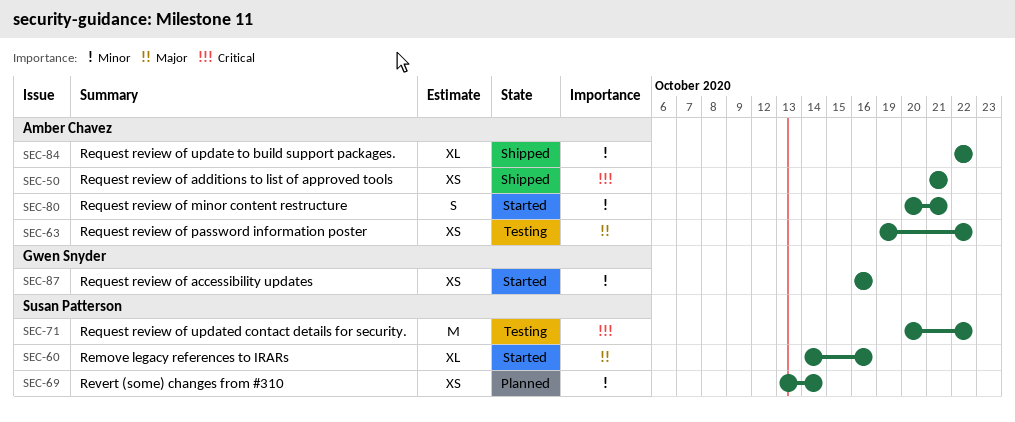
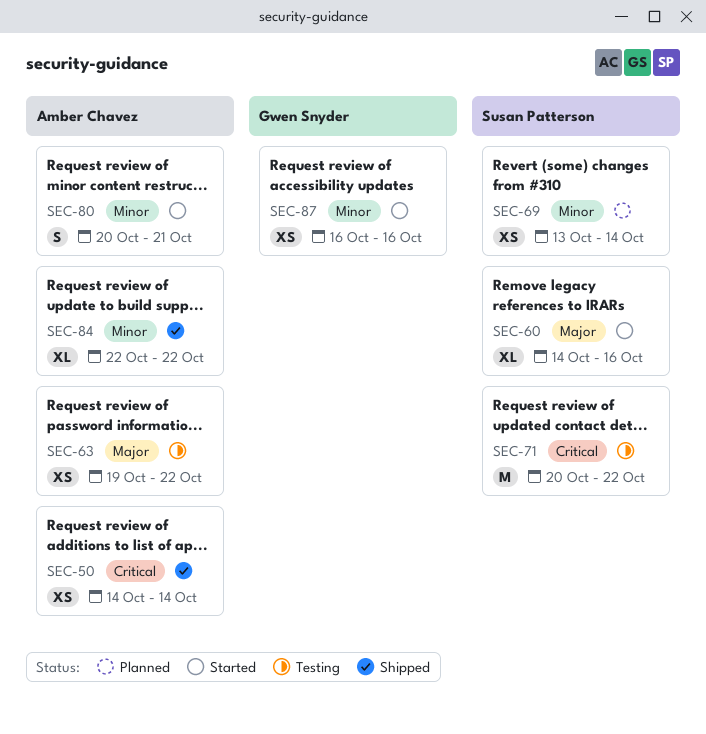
SEC-50, start: Oct 21 -> Oct 14
SEC-50, due: Oct 21 -> Oct 14

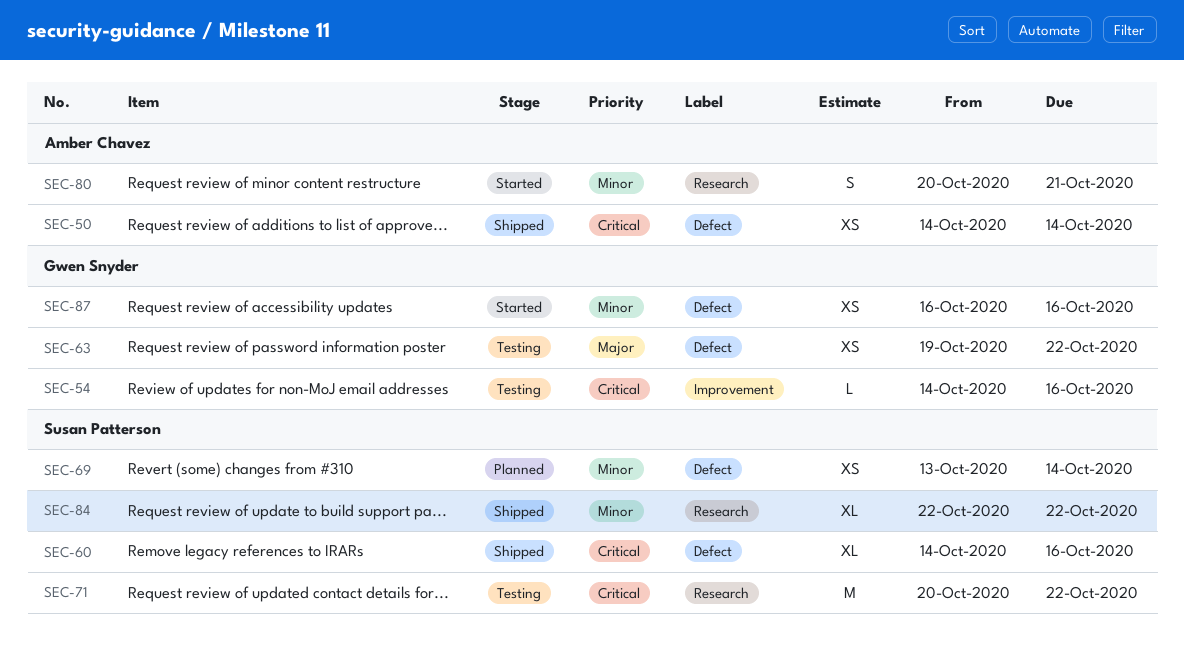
SEC-54: none -> present
SEC-60, status: Started -> Shipped
SEC-60, priority: Major -> Critical
SEC-63, owner: Amber Chavez -> Gwen Snyder
SEC-84, owner: Amber Chavez -> Susan Patterson

